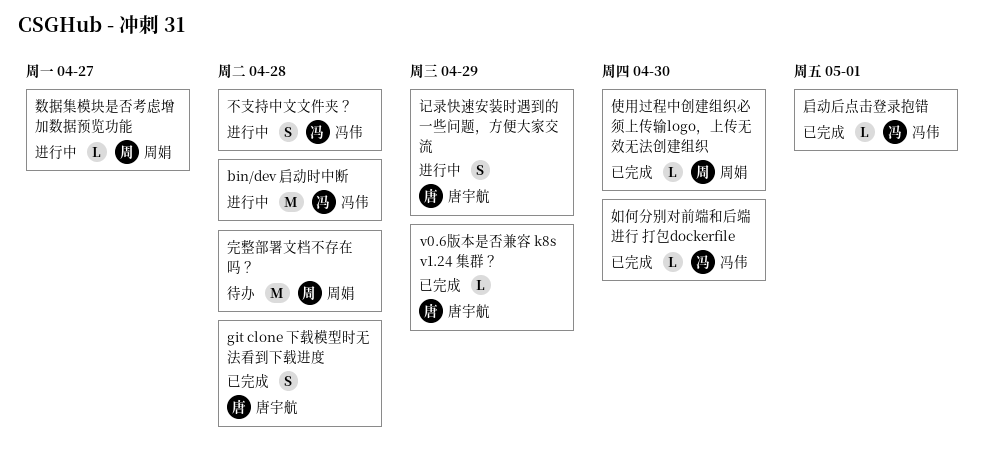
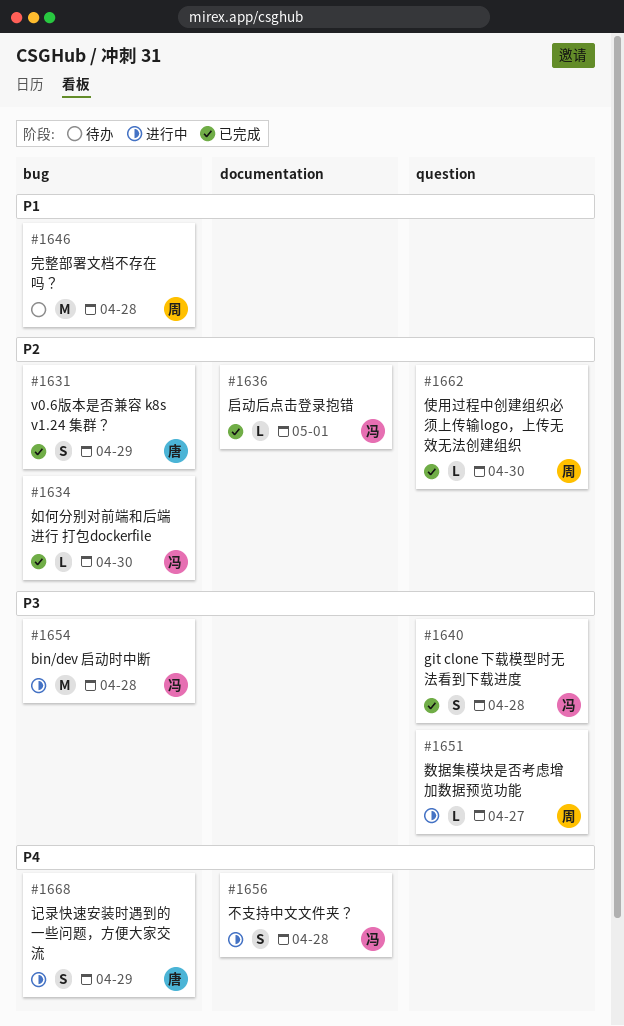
git clone 下载模型时无法看到下载进度, owner: 唐宇航 -> 冯伟
v0.6版本是否兼容 k8s v1.24 集群？, estimate: L -> S

